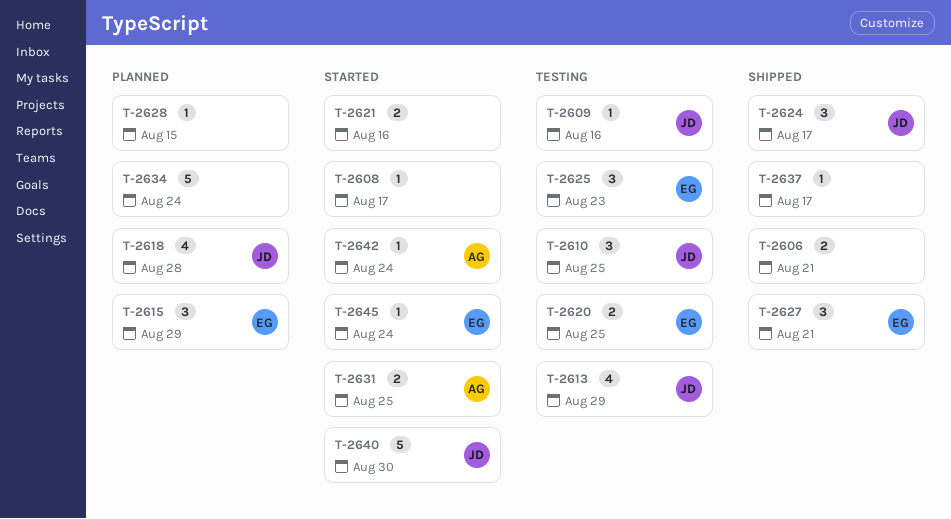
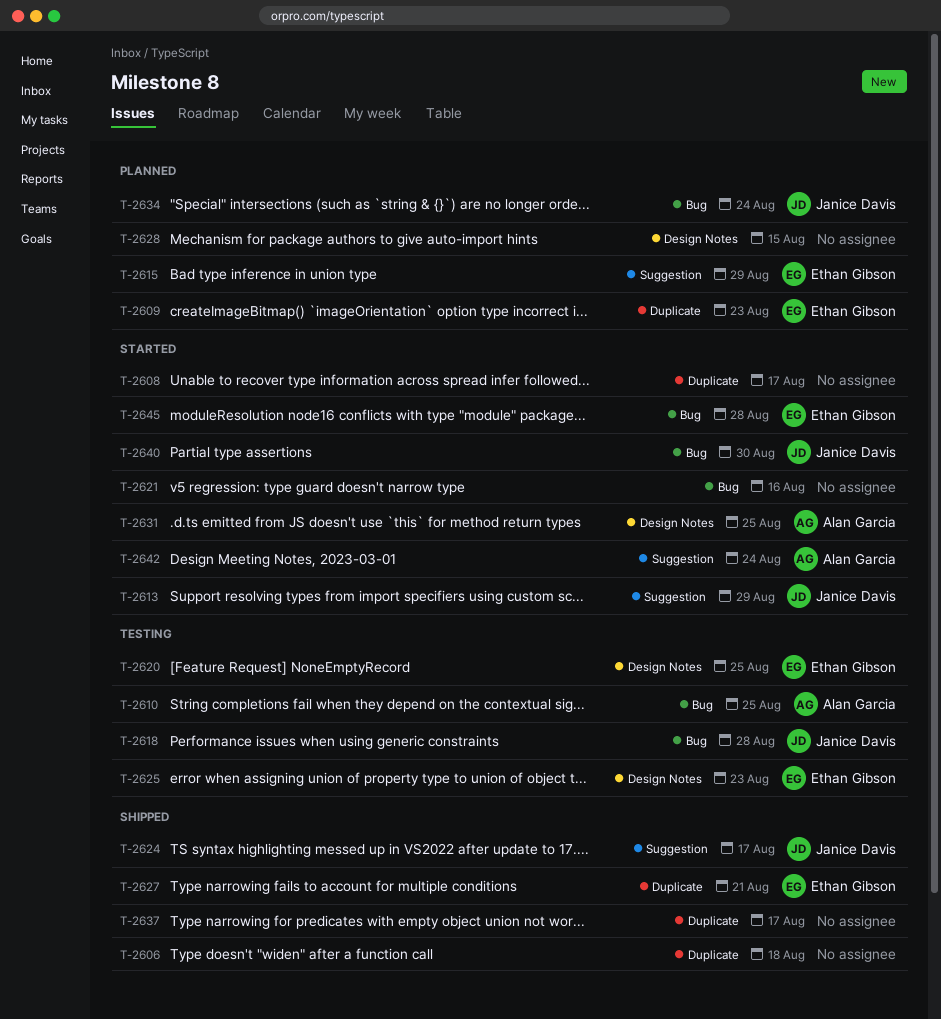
T-2606, due: Aug 21 -> Aug 18
T-2609, status: Testing -> Planned
T-2609, owner: Janice Davis -> Ethan Gibson
T-2609, due: Aug 16 -> Aug 23
T-2610, owner: Janice Davis -> Alan Garcia
T-2613, status: Testing -> Started
T-2618, status: Planned -> Testing
T-2634, owner: none -> Janice Davis
T-2645, due: Aug 24 -> Aug 28

